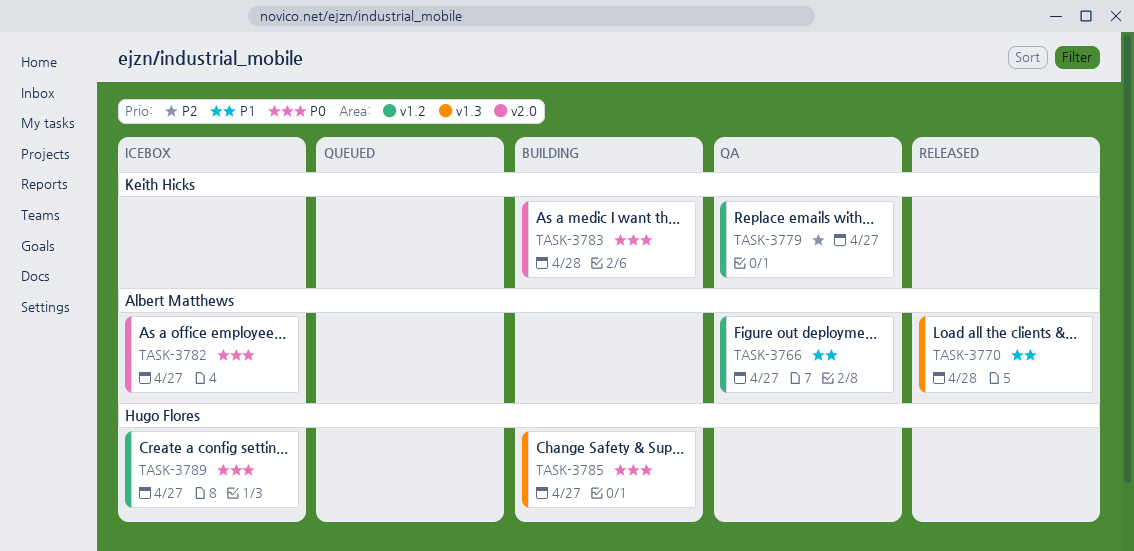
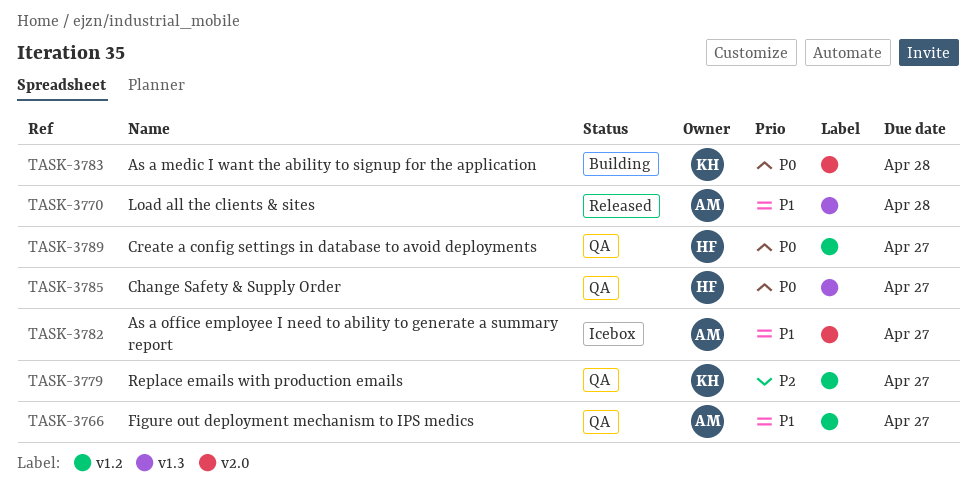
TASK-3782, priority: P0 -> P1
TASK-3785, status: Building -> QA
TASK-3789, status: Icebox -> QA

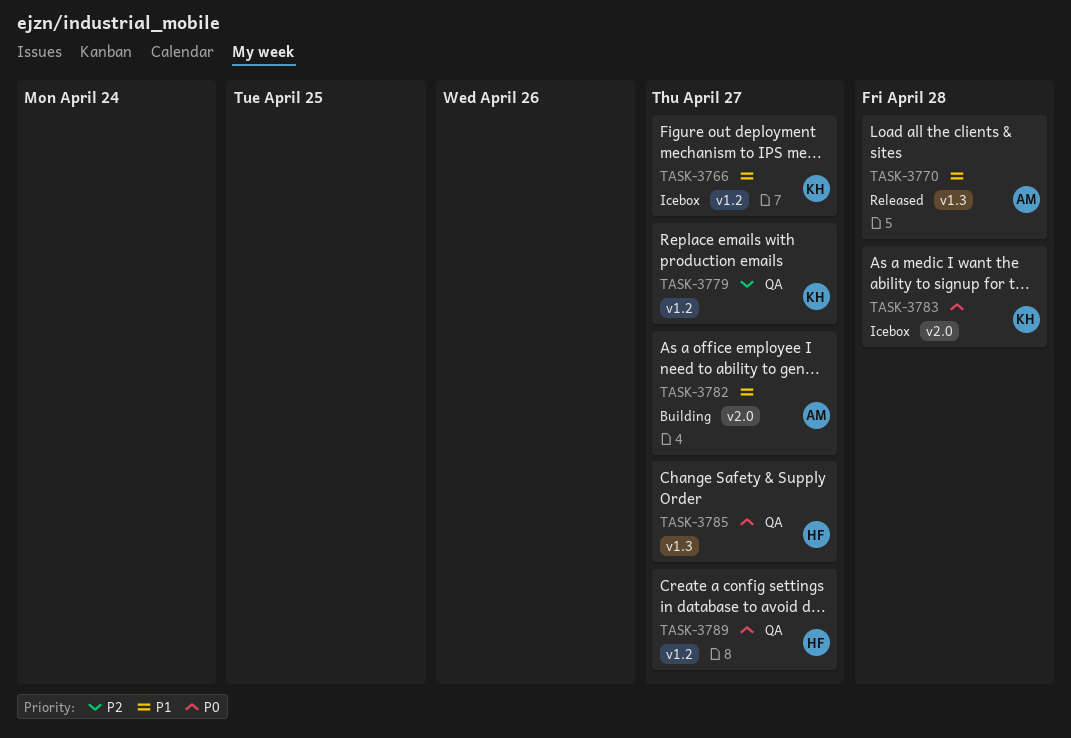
TASK-3766, status: QA -> Icebox
TASK-3766, owner: AM -> KH
TASK-3782, status: Icebox -> Building
TASK-3783, status: Building -> Icebox

